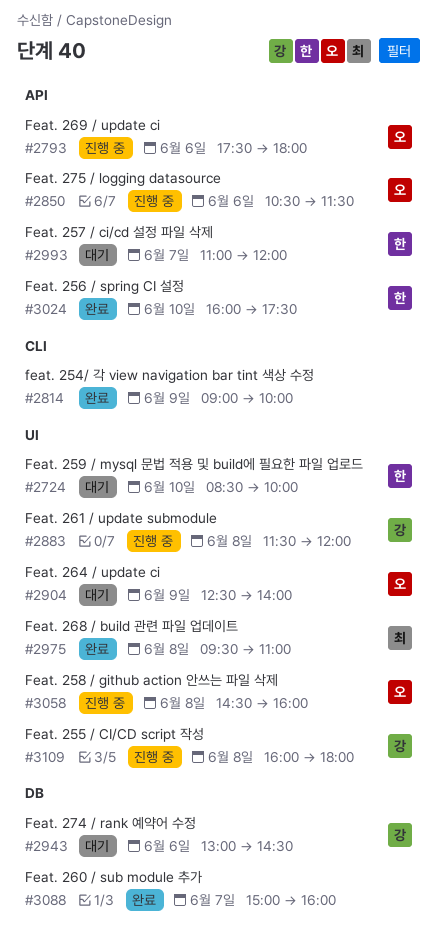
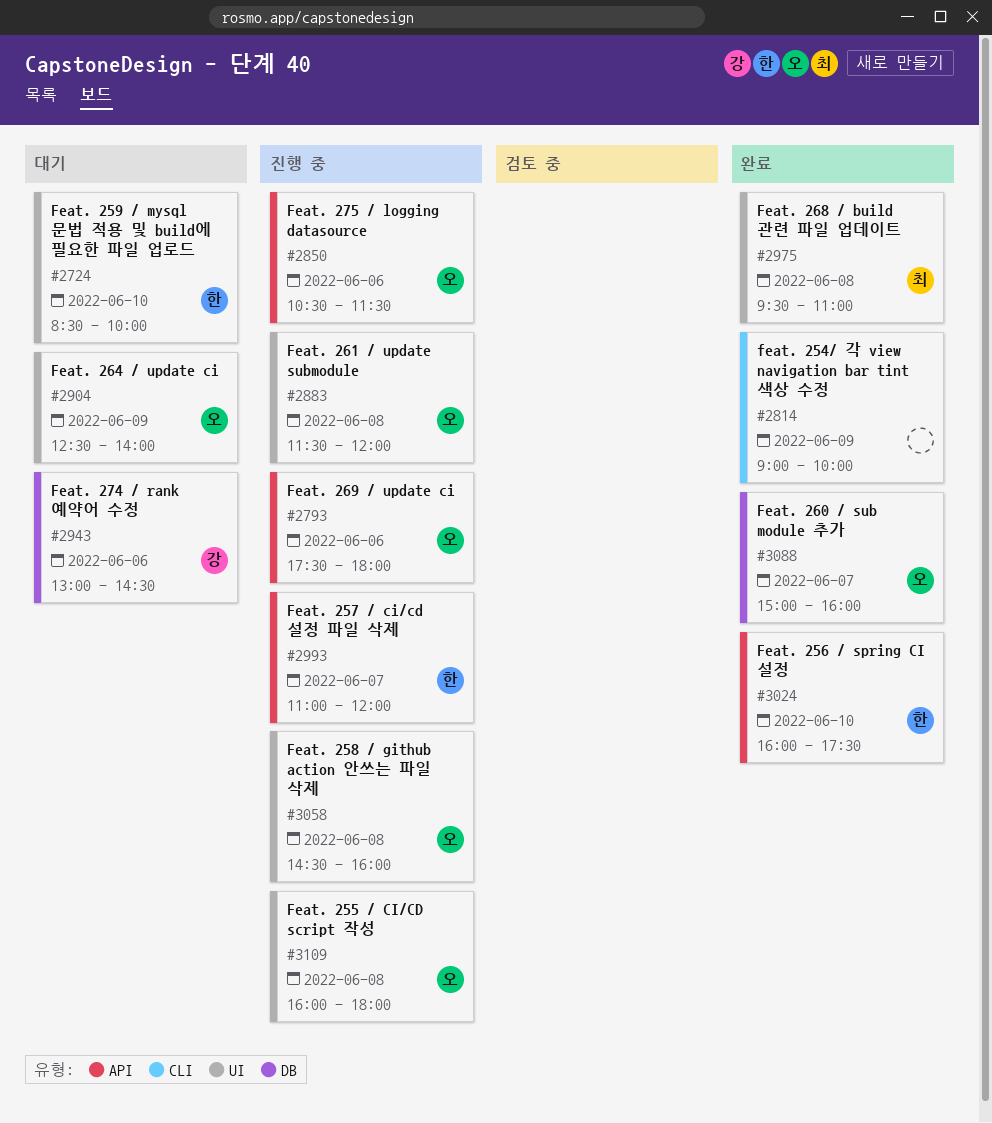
#2883, owner: 강 -> 오
#2993, status: 대기 -> 진행 중
#3088, owner: none -> 오
#3109, owner: 강 -> 오

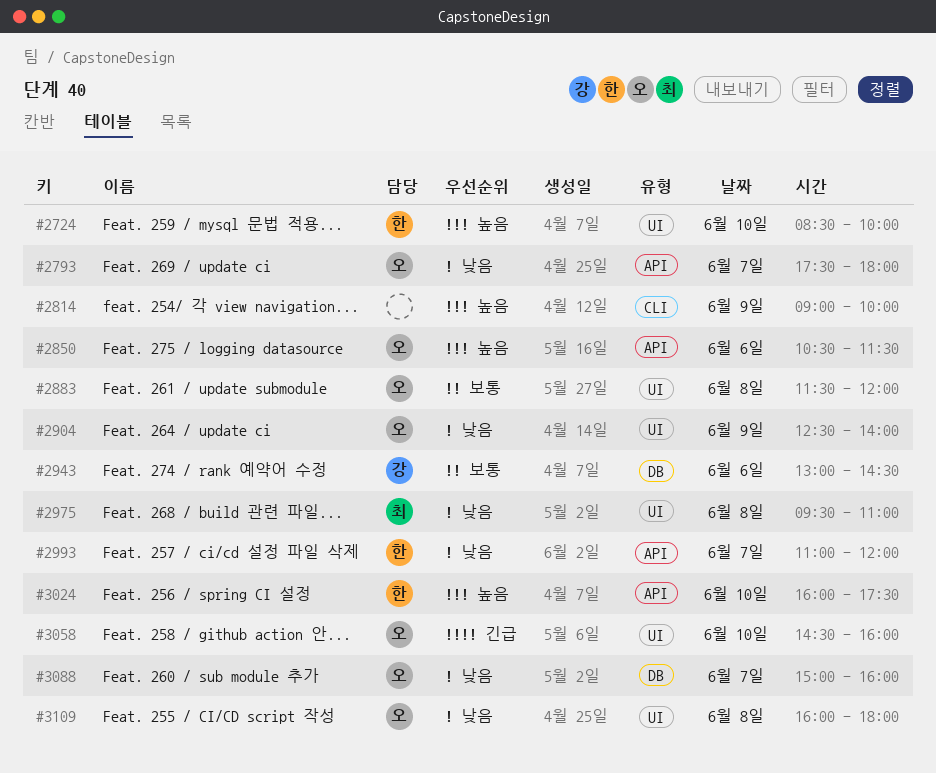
#2793, day: Jun 6 -> Jun 7
#3058, day: Jun 8 -> Jun 10

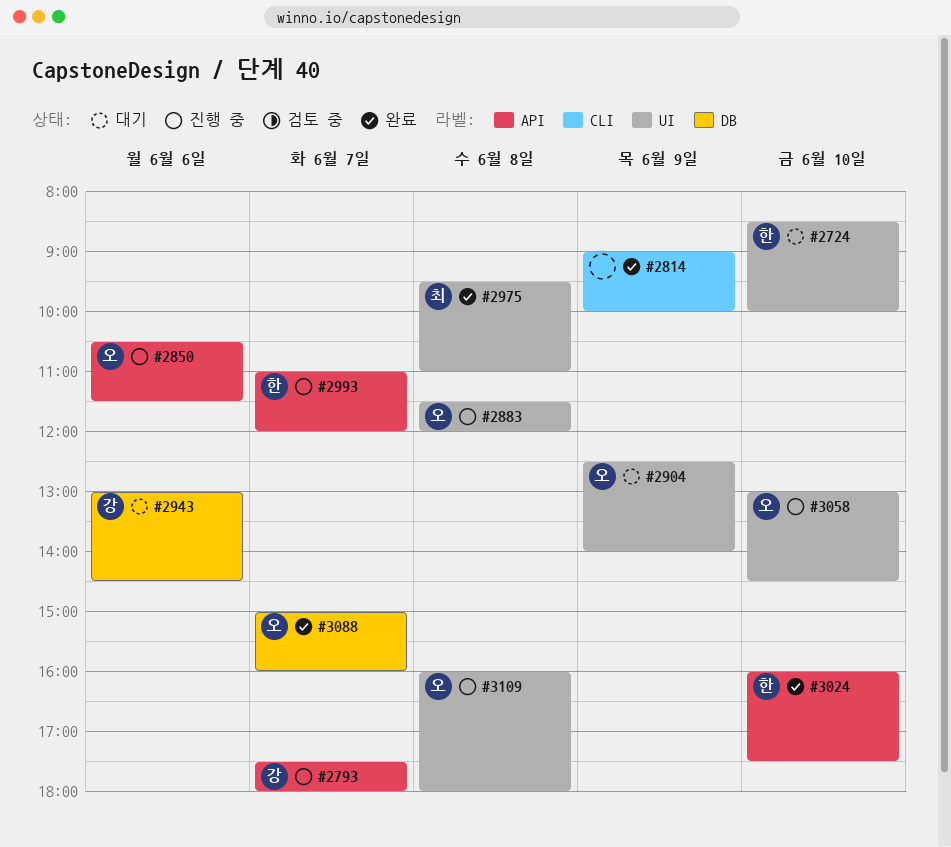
#2793, owner: 오 -> 강
#3058, begins: 14:30 -> 13:00
#3058, ends: 16:00 -> 14:30

